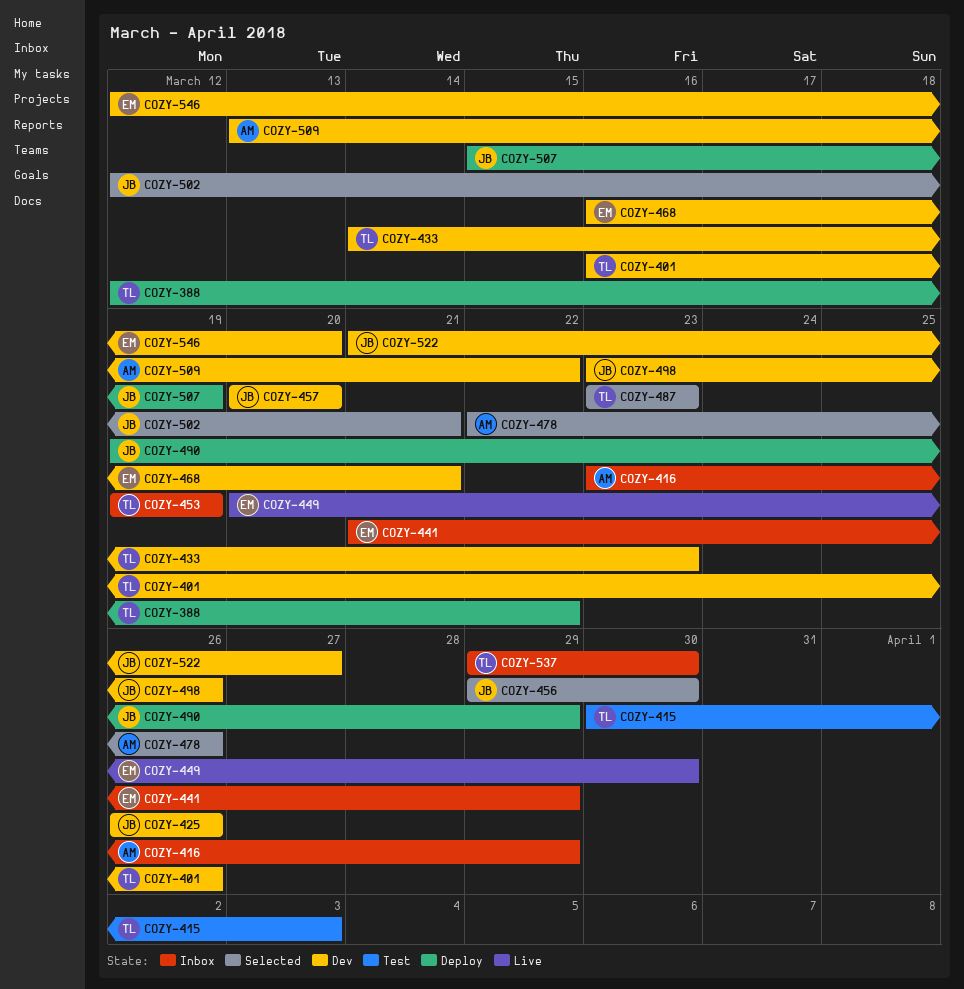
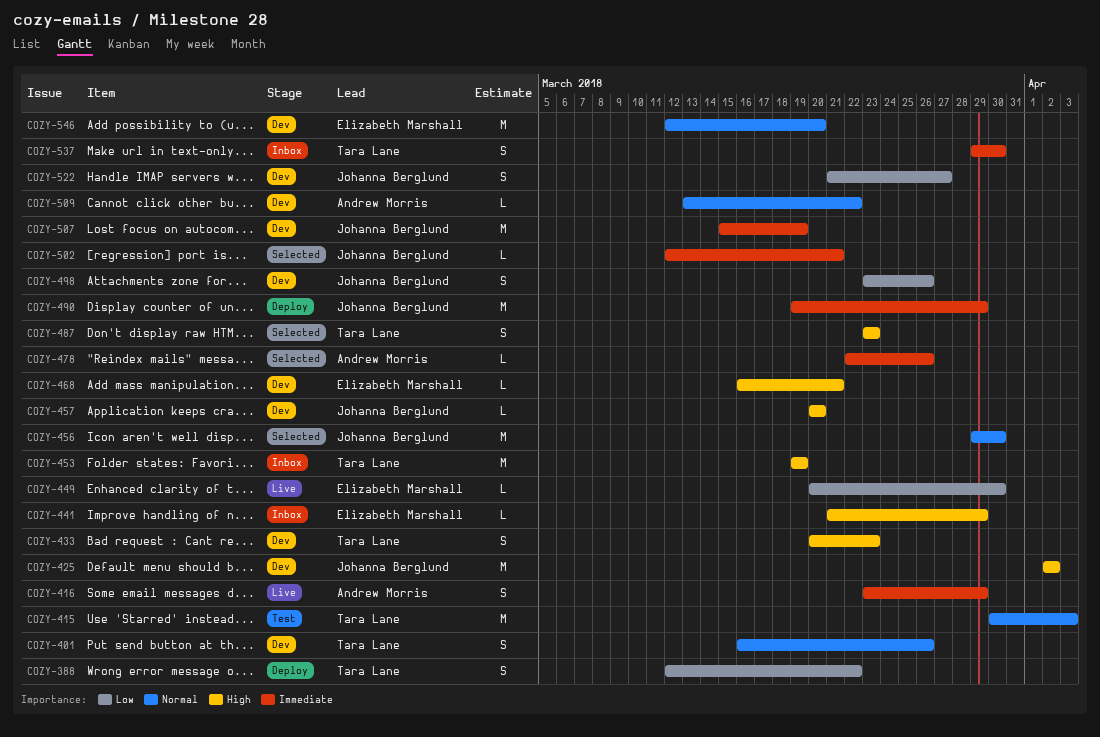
COZY-416, status: Inbox -> Live
COZY-425, start: Mar 26 -> Apr 2
COZY-425, due: Mar 26 -> Apr 2
COZY-433, start: Mar 14 -> Mar 20
COZY-507, status: Deploy -> Dev

